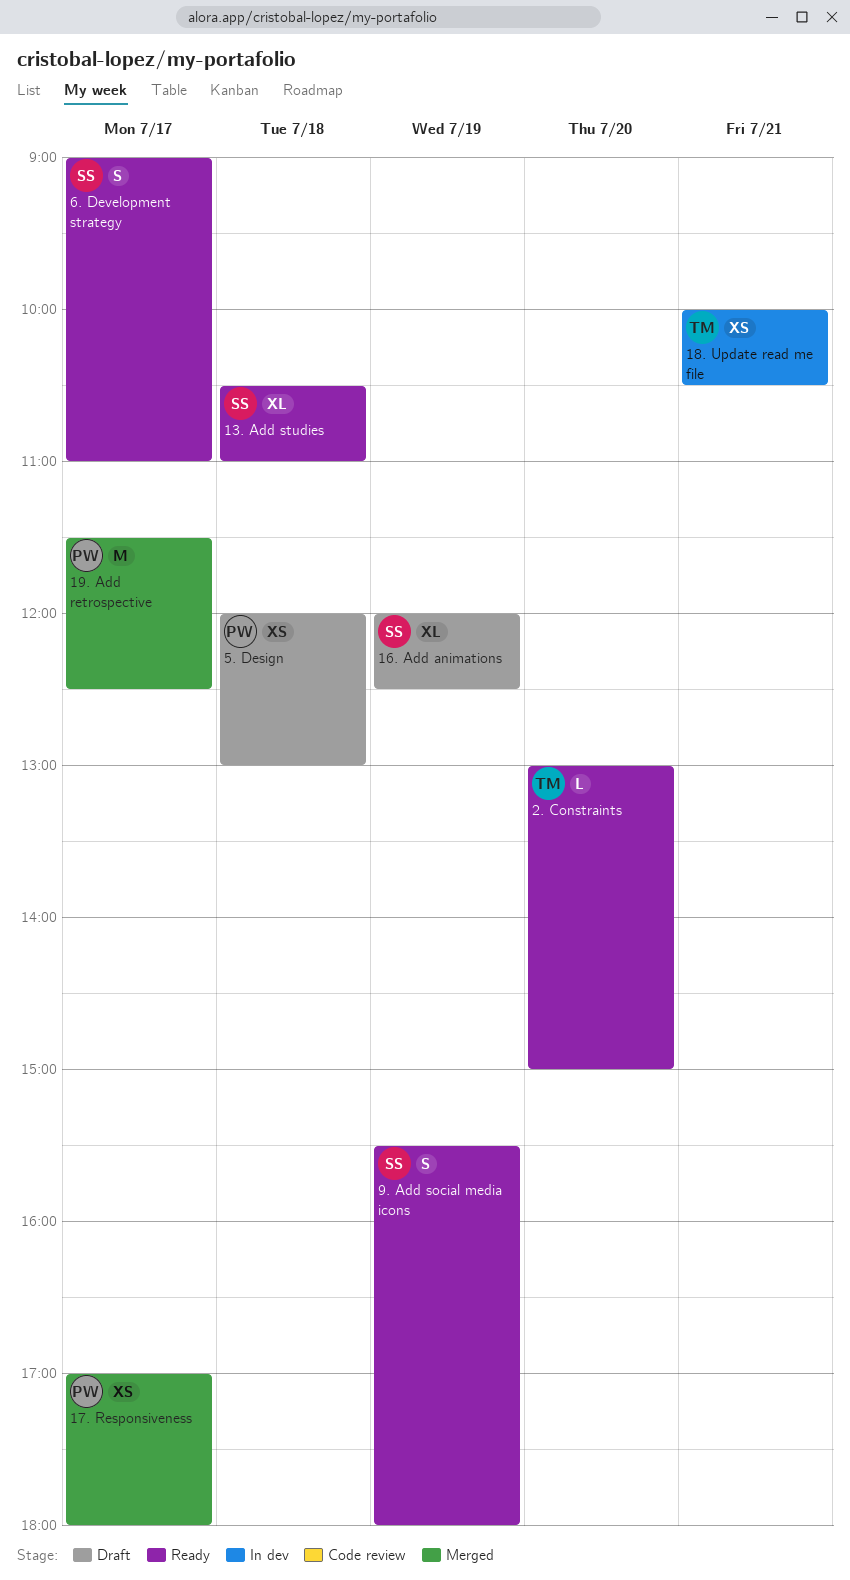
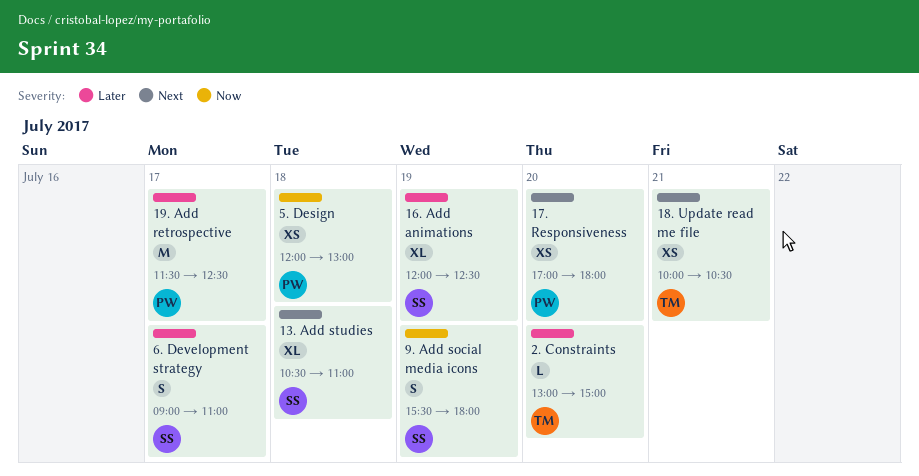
17. Responsiveness, day: Jul 17 -> Jul 20

